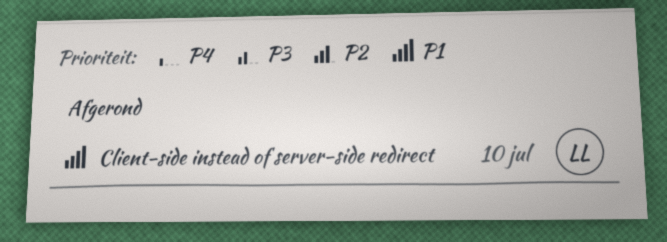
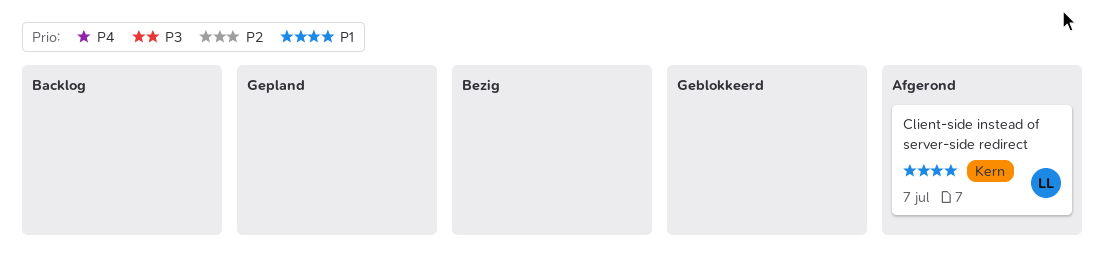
Client-side instead of server-side redirect, due: Jul 10 -> Jul 7

